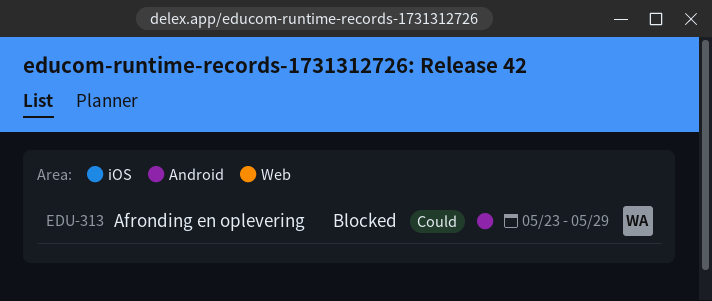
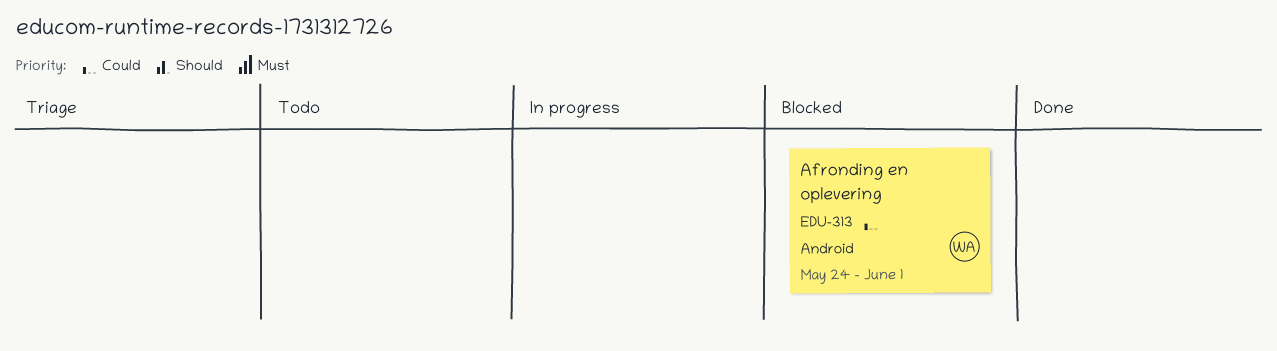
EDU-313, start: May 23 -> May 24
EDU-313, due: May 29 -> Jun 1

